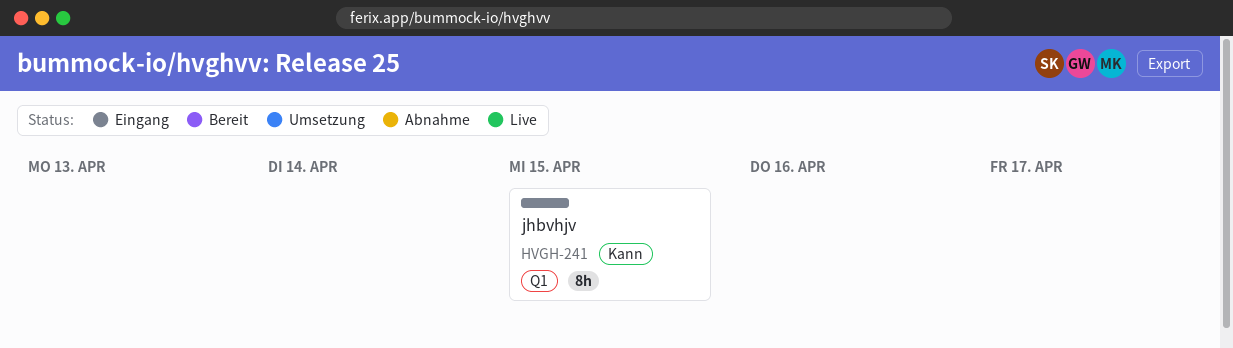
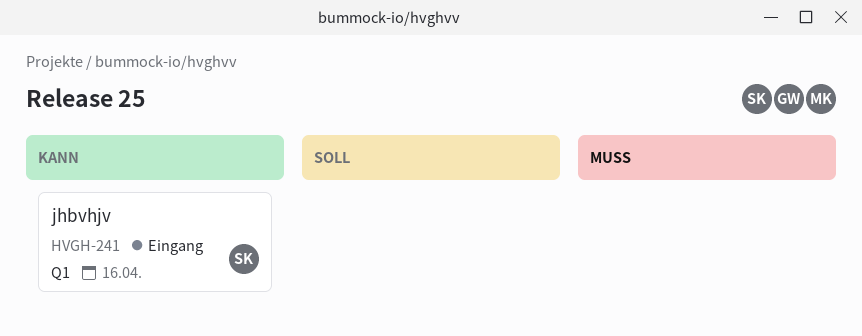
HVGH-241, due: Apr 15 -> Apr 16

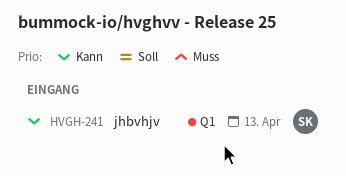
HVGH-241, due: Apr 16 -> Apr 13

